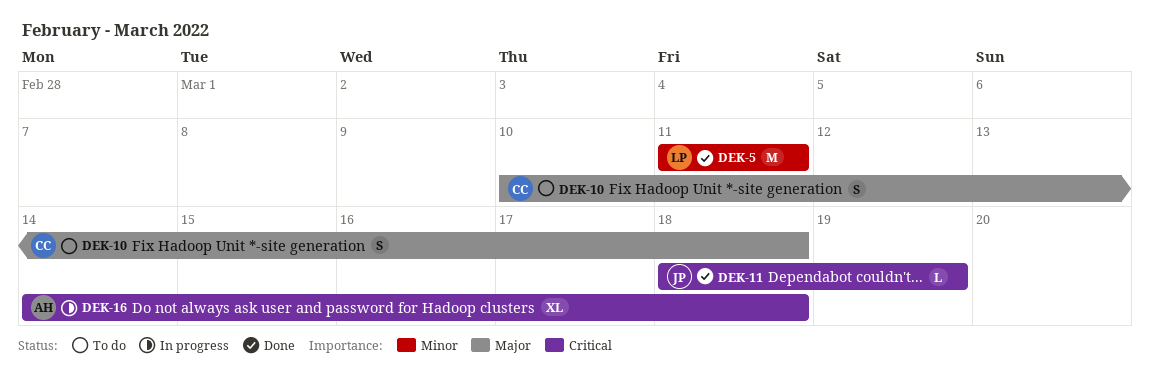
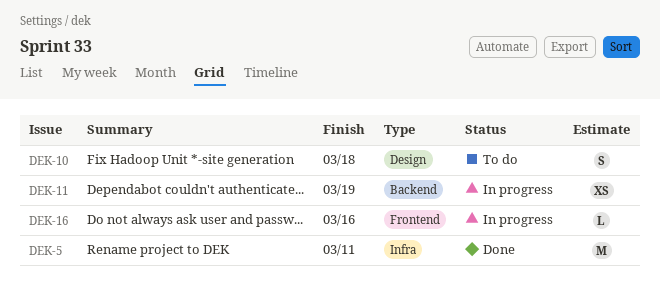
DEK-11, status: Done -> In progress
DEK-11, estimate: L -> XS
DEK-16, estimate: XL -> L
DEK-16, due: Mar 18 -> Mar 16

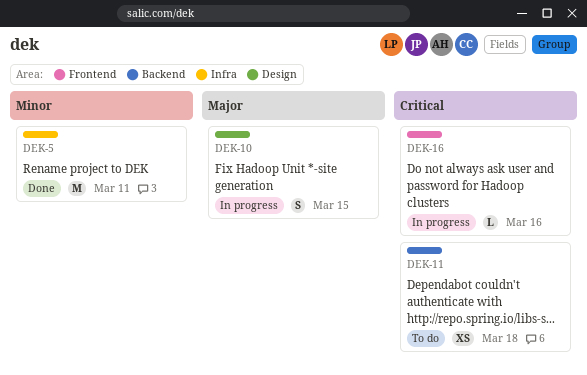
DEK-10, status: To do -> In progress
DEK-10, due: Mar 18 -> Mar 15
DEK-11, status: In progress -> To do
DEK-11, due: Mar 19 -> Mar 18

